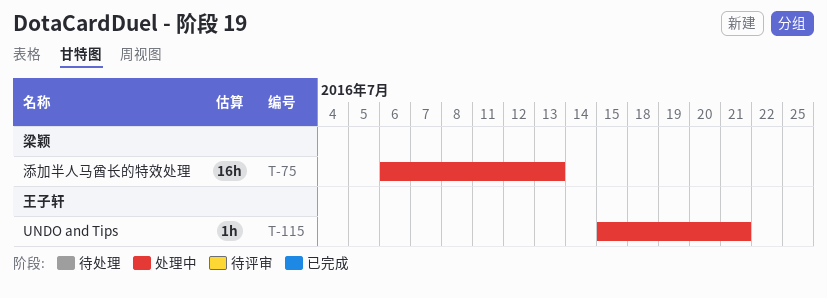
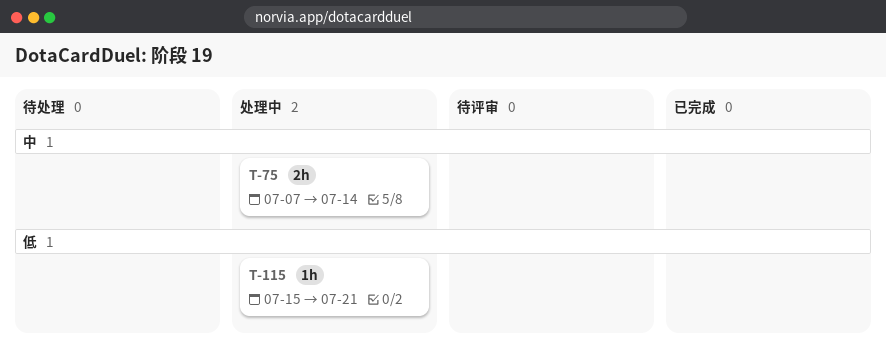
T-75, estimate: 16h -> 2h
T-75, start: Jul 6 -> Jul 7
T-75, due: Jul 13 -> Jul 14

